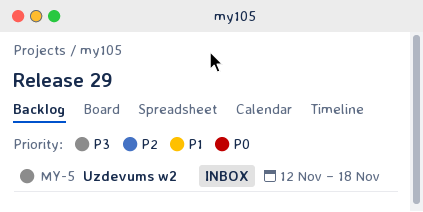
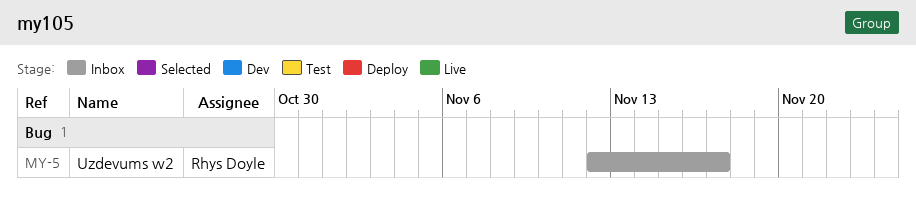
MY-5, due: Nov 18 -> Nov 17

